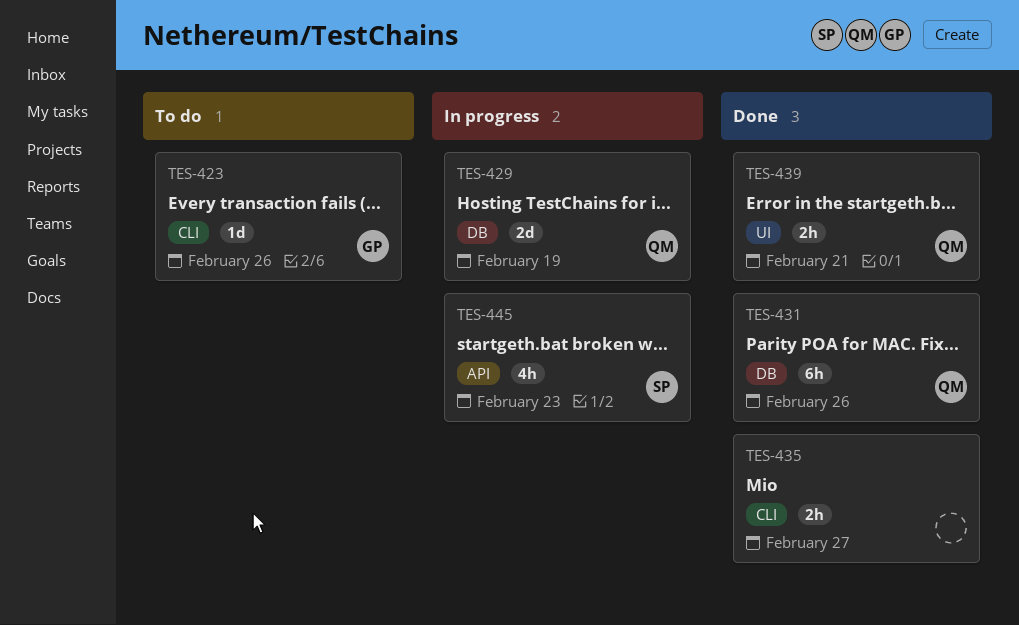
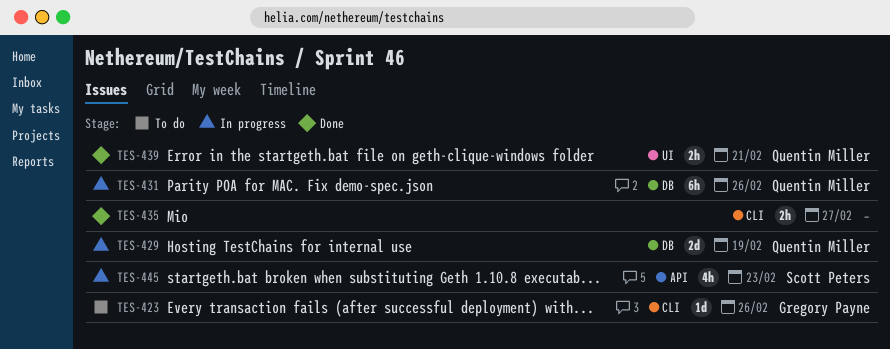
TES-431, status: Done -> In progress

